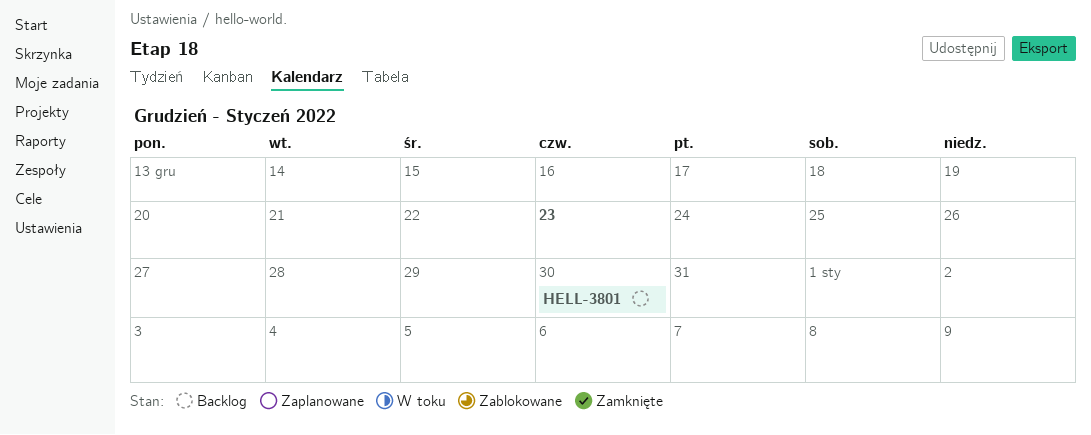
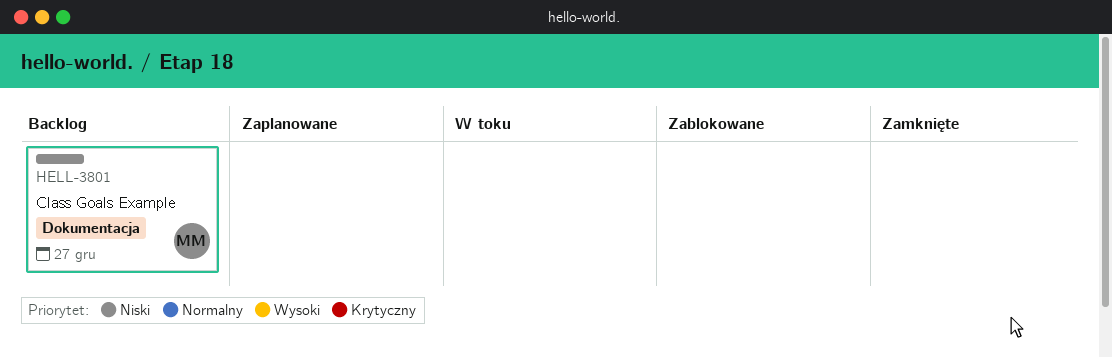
HELL-3801, due: Dec 30 -> Dec 27

